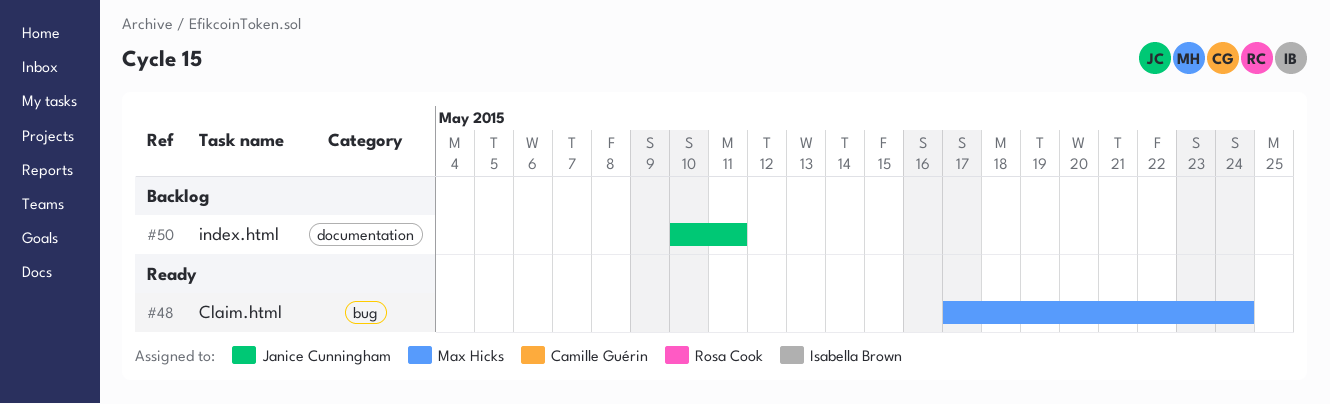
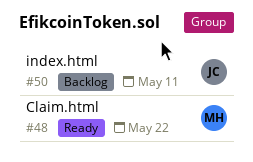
#48, due: May 24 -> May 22

